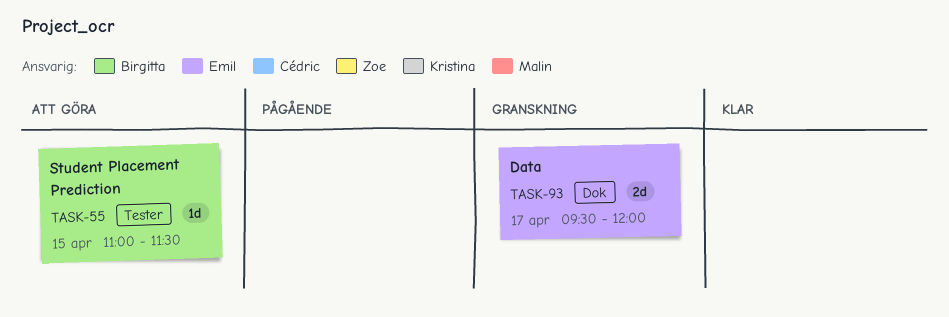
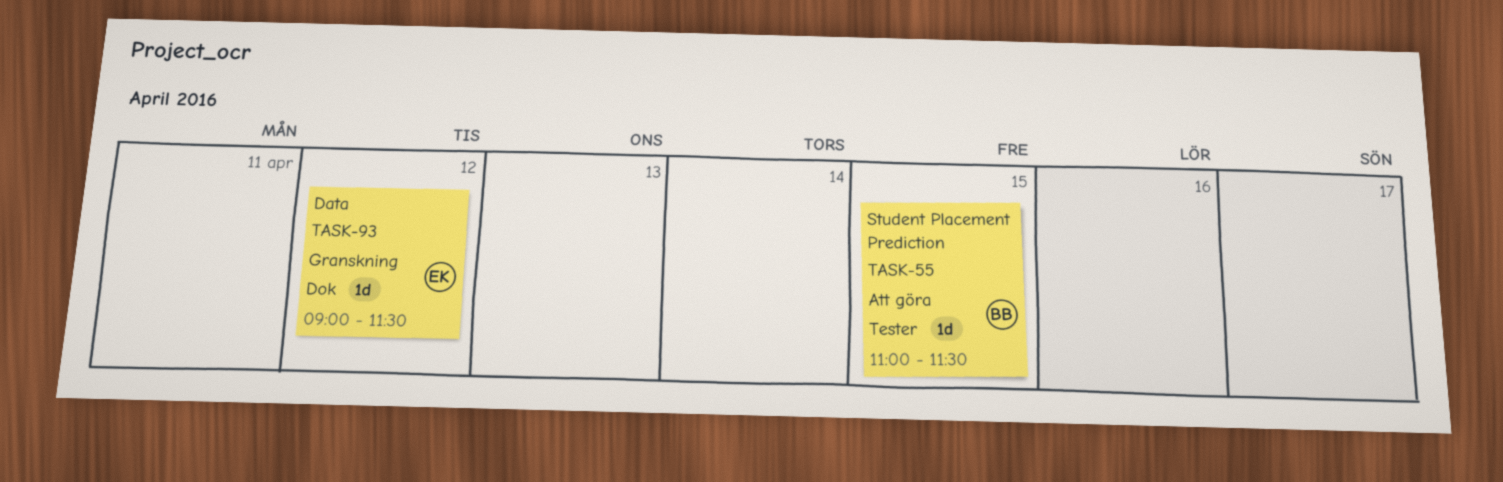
TASK-93, estimate: 2d -> 1d
TASK-93, day: Apr 17 -> Apr 12
TASK-93, begins: 09:30 -> 09:00
TASK-93, ends: 12:00 -> 11:30

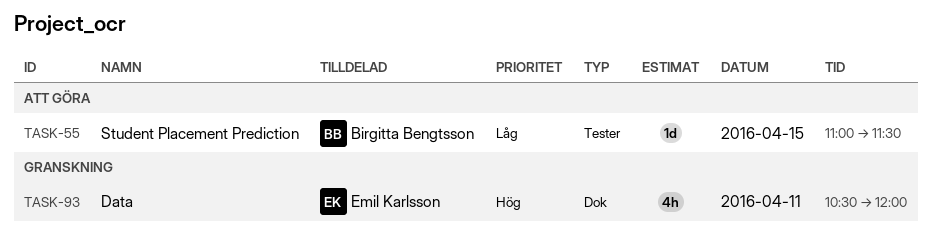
TASK-93, estimate: 1d -> 4h
TASK-93, day: Apr 12 -> Apr 11
TASK-93, begins: 09:00 -> 10:30
TASK-93, ends: 11:30 -> 12:00

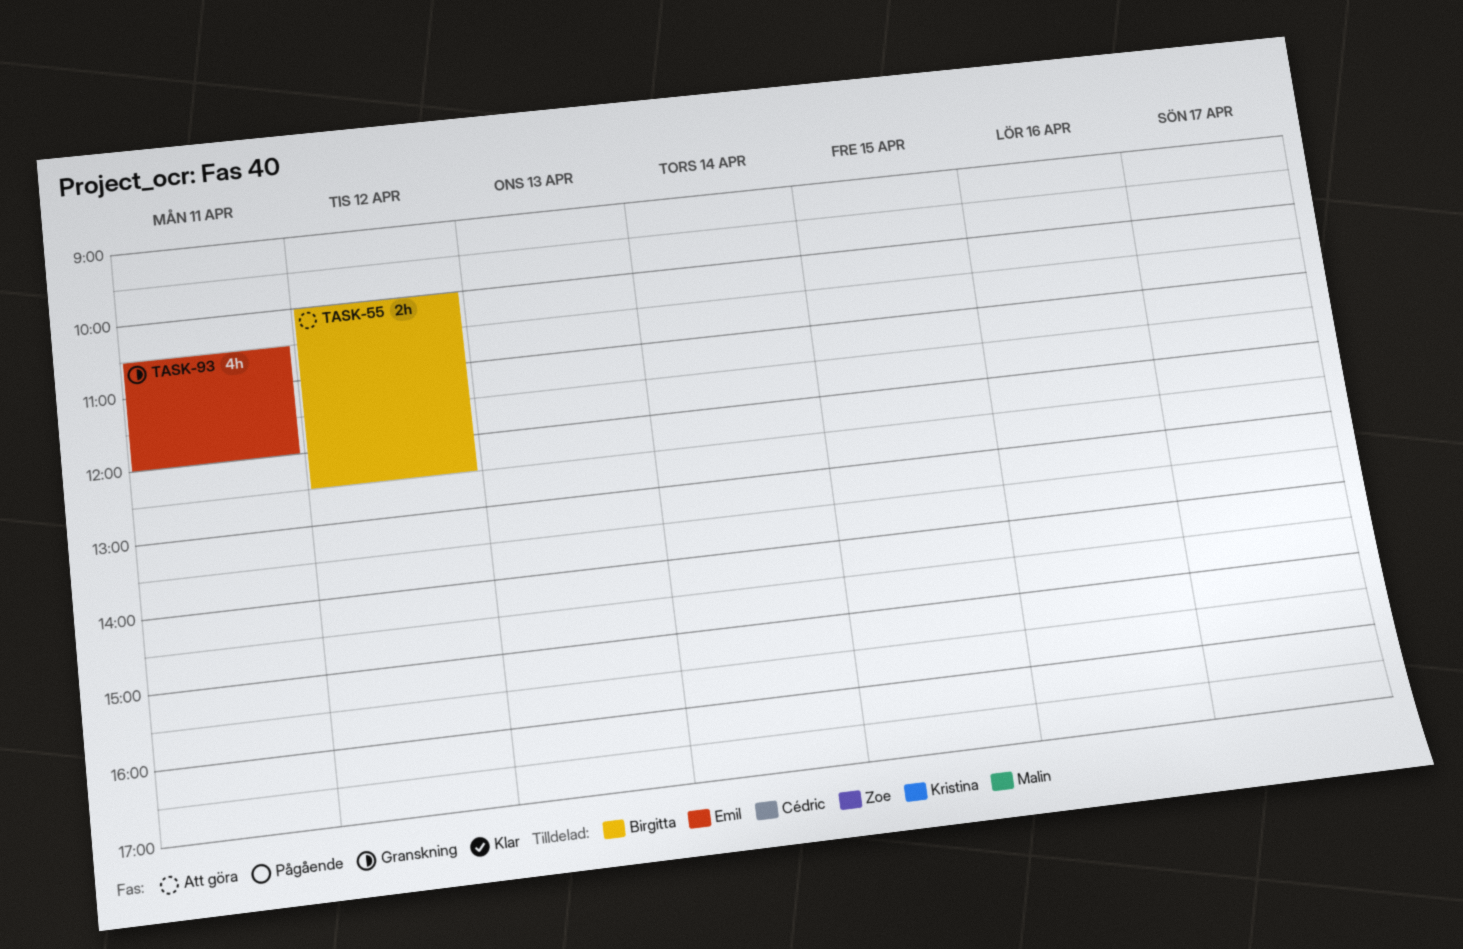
TASK-55, estimate: 1d -> 2h
TASK-55, day: Apr 15 -> Apr 12
TASK-55, begins: 11:00 -> 10:00
TASK-55, ends: 11:30 -> 12:30

